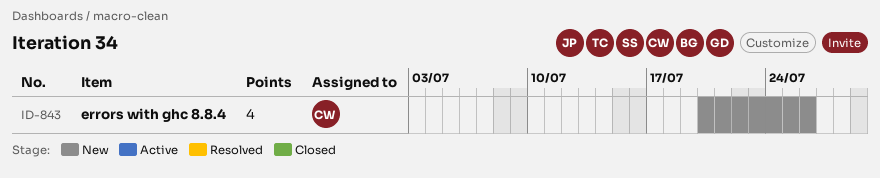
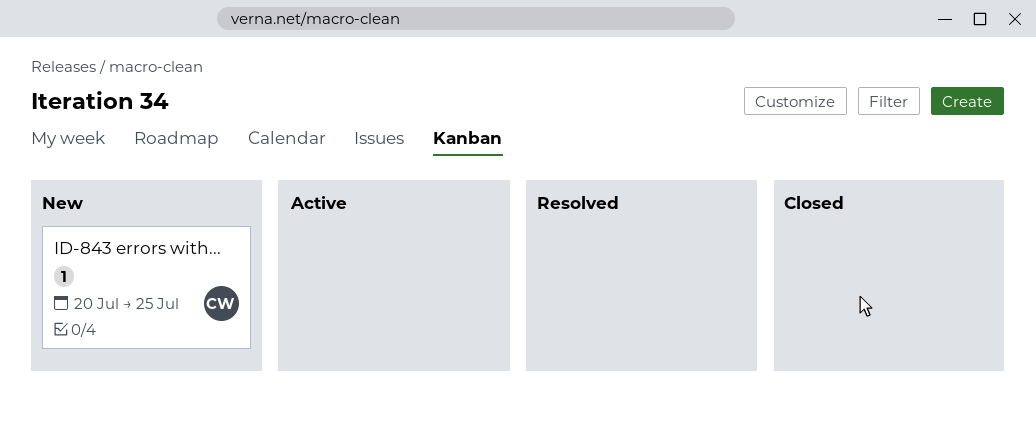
ID-843, estimate: 4 -> 1
ID-843, due: Jul 26 -> Jul 25

